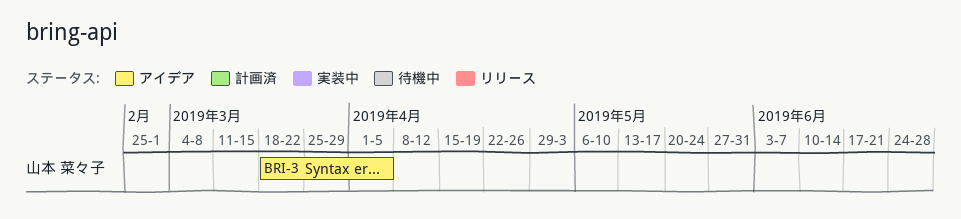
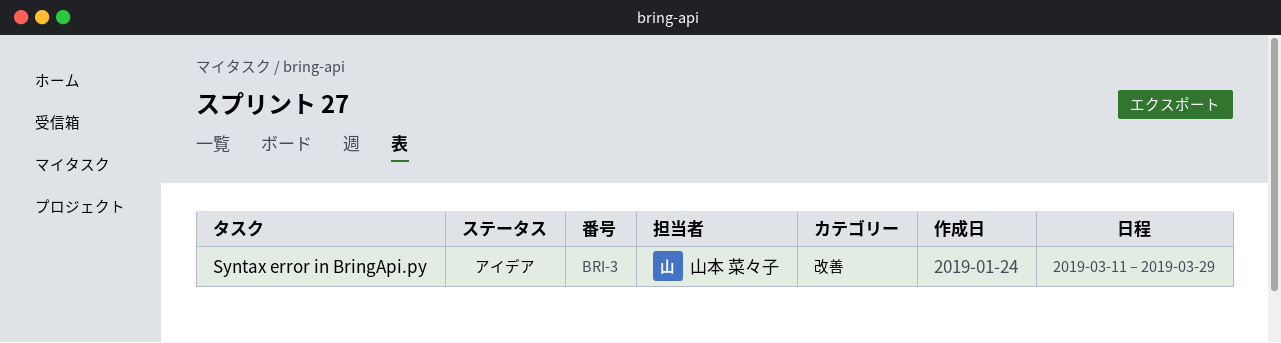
BRI-3, start: Mar 18 -> Mar 11
BRI-3, due: Apr 5 -> Mar 29

